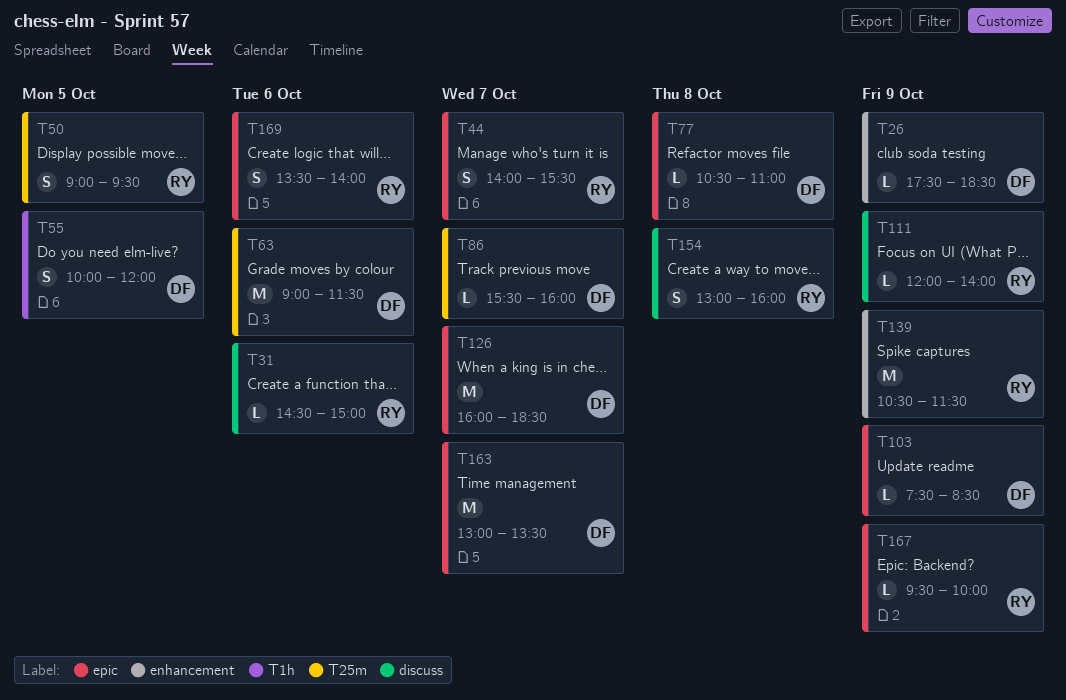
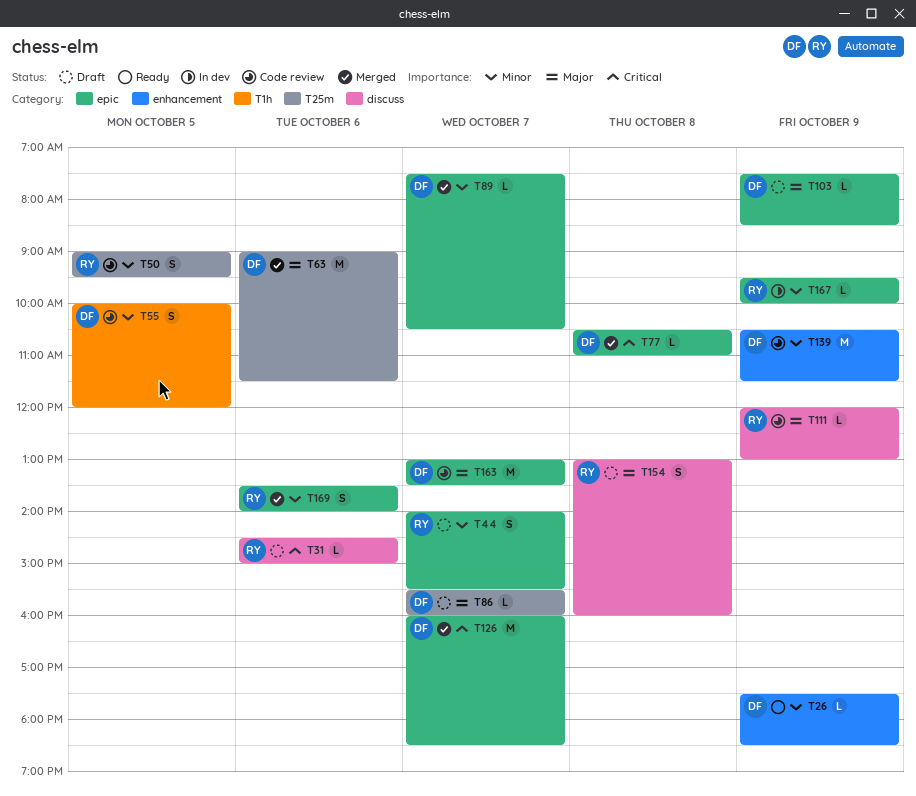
T89: none -> present
T111, ends: 14:00 -> 13:00
T139, owner: RY -> DF

